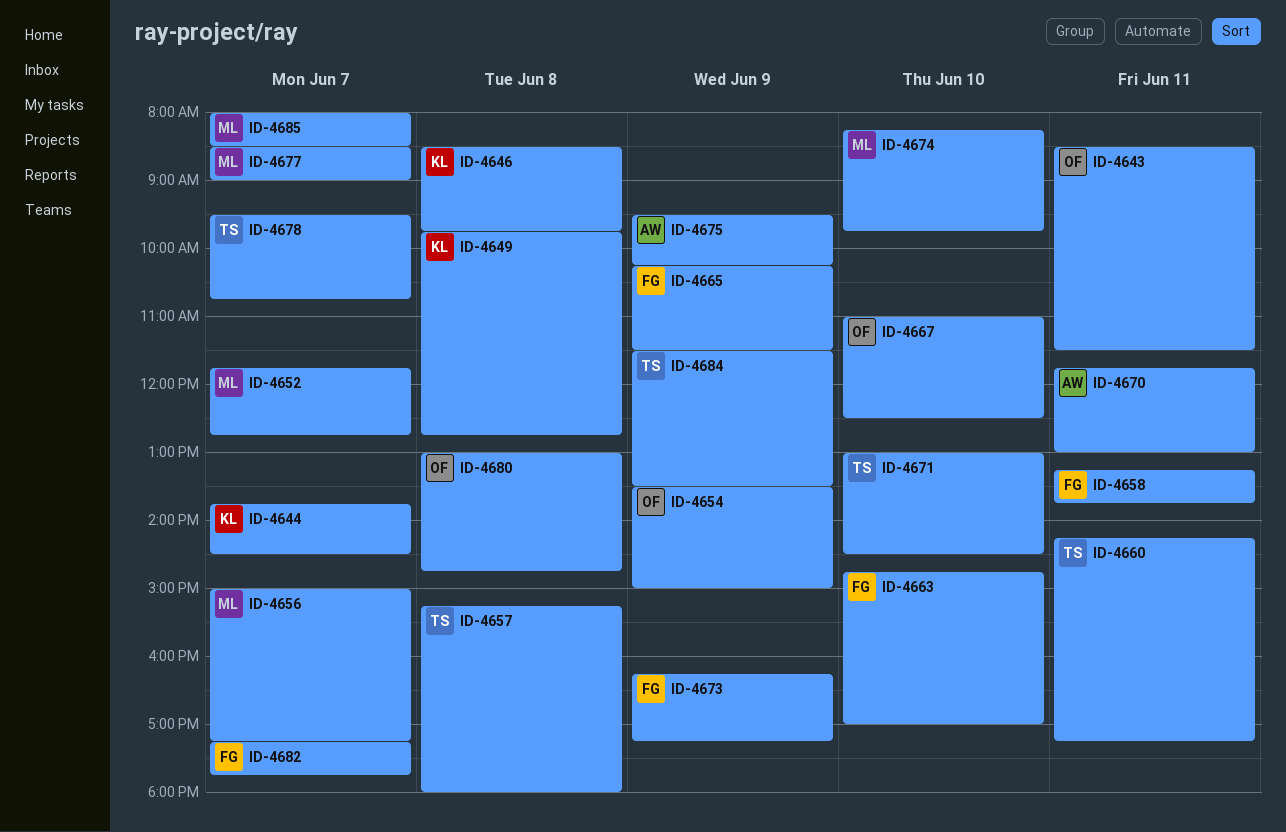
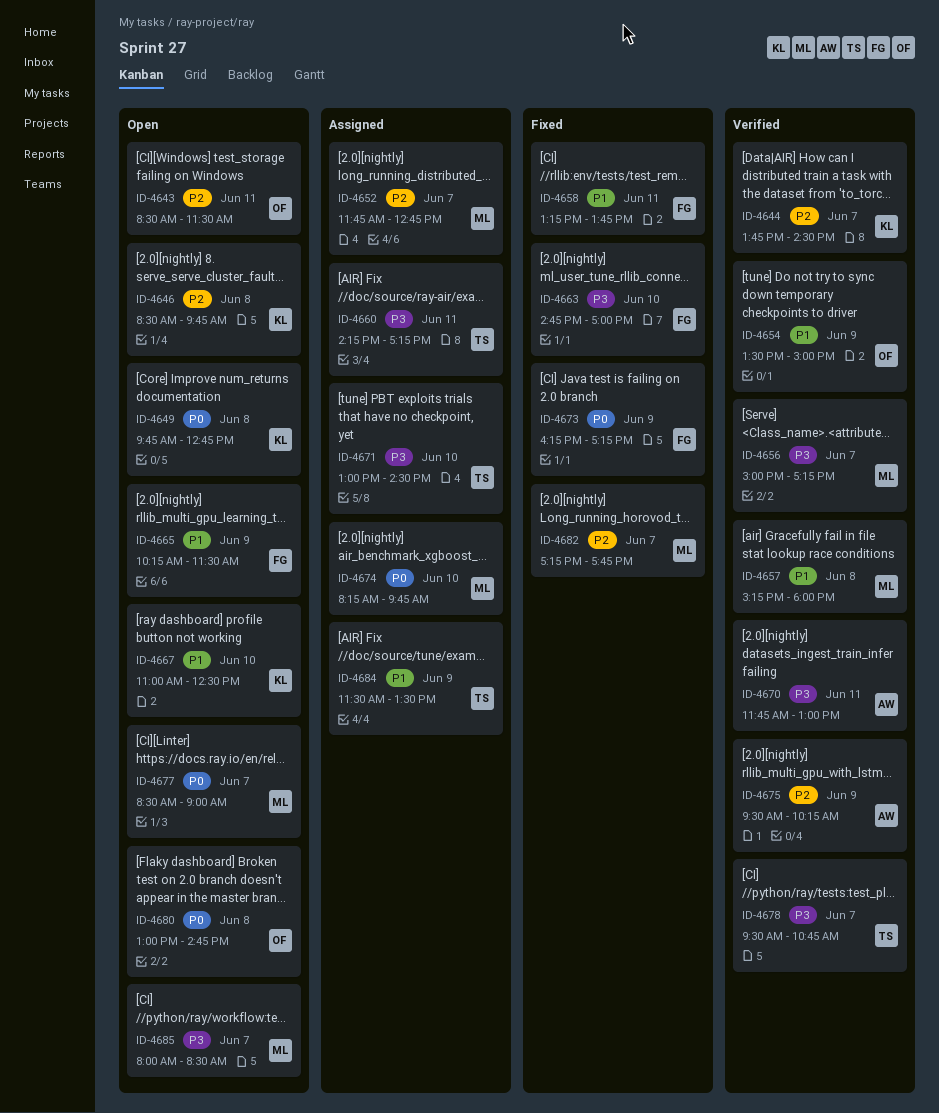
ID-4657, owner: TS -> ML
ID-4667, owner: OF -> KL
ID-4682, owner: FG -> ML

